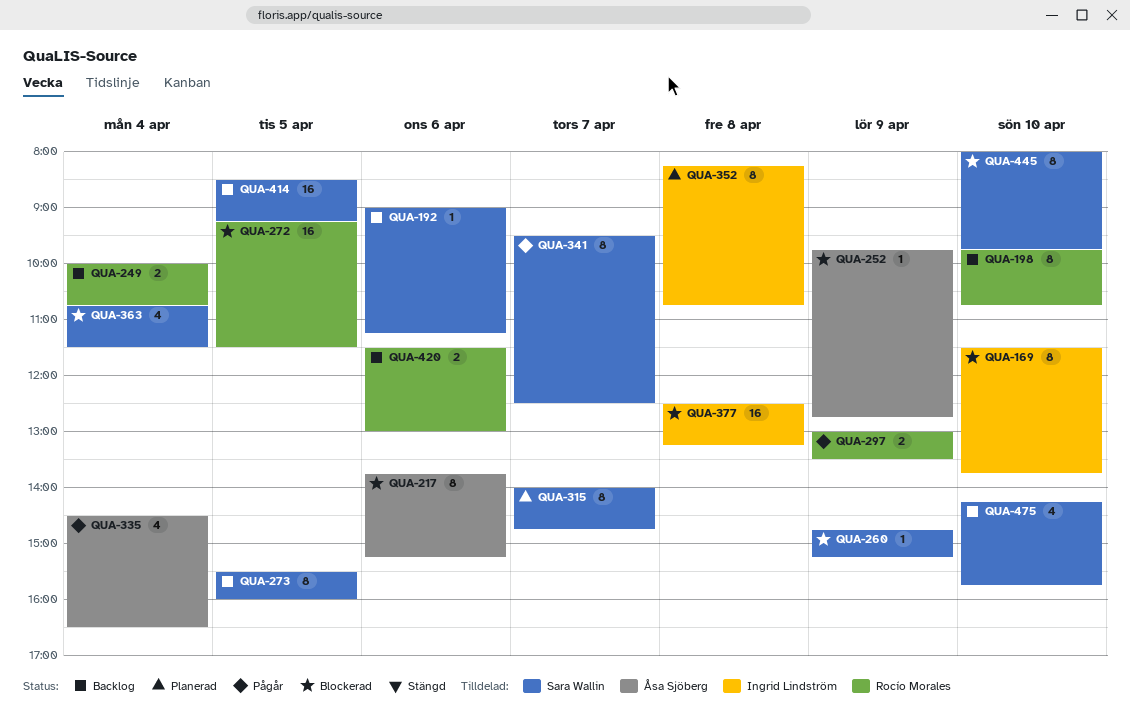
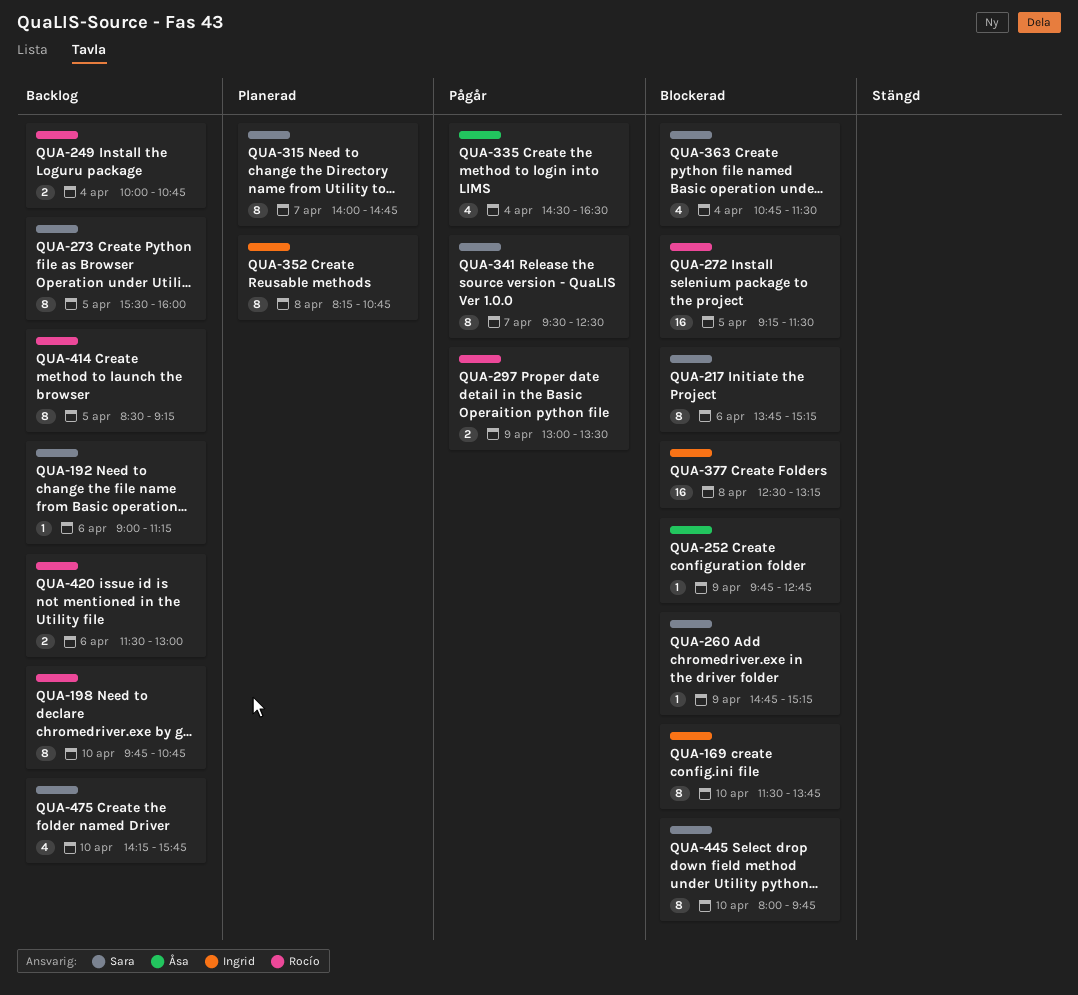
QUA-217, owner: Åsa Sjöberg -> Sara Wallin
QUA-414, owner: Sara Wallin -> Rocío Morales
QUA-414, estimate: 16 -> 8

